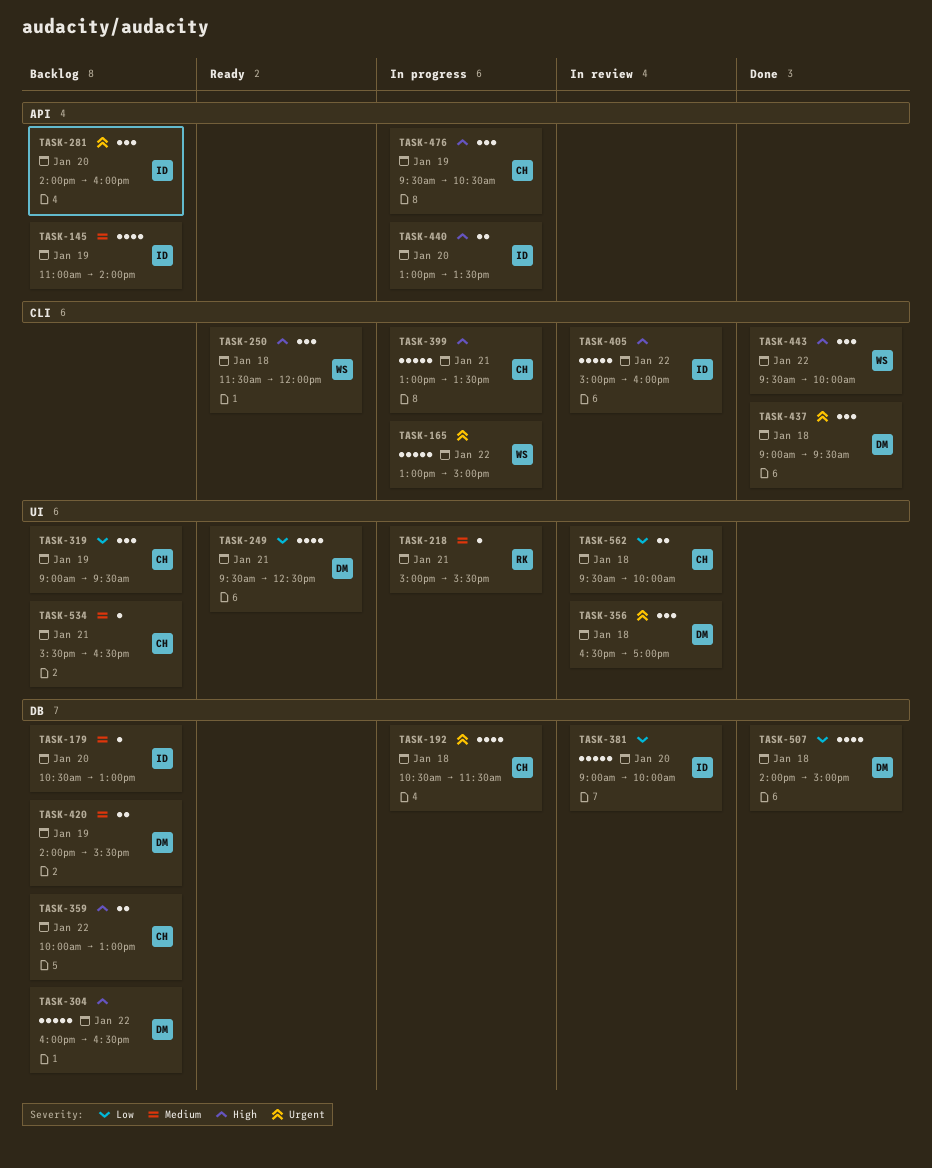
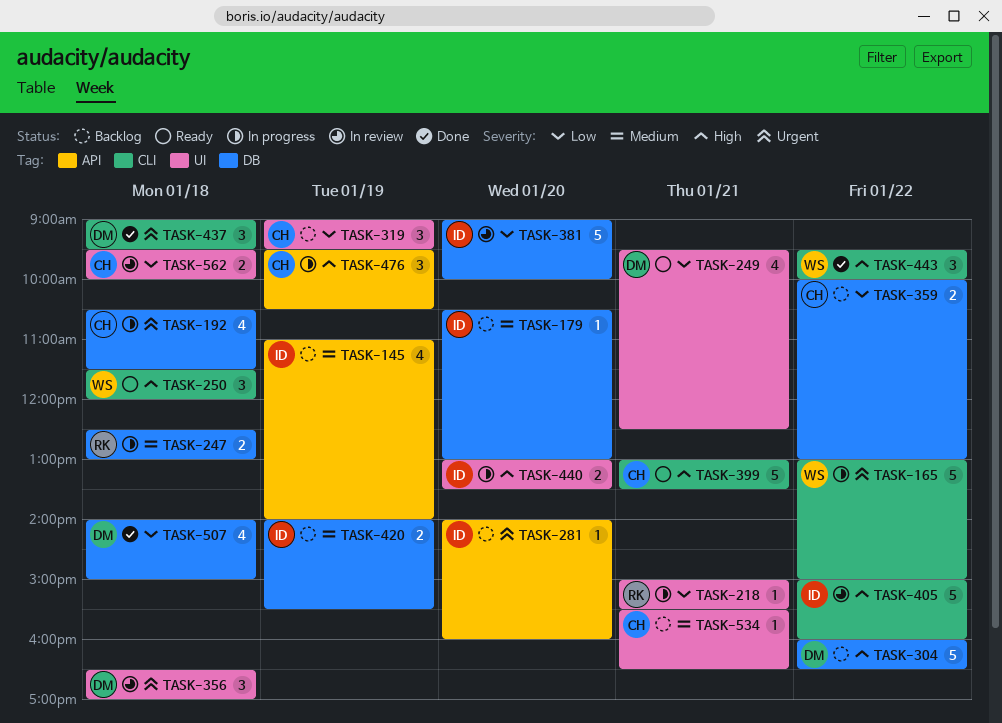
TASK-218, priority: Medium -> Low
TASK-247: none -> present
TASK-281, estimate: 3 -> 1
TASK-359, priority: High -> Low
TASK-399, status: In progress -> Ready
TASK-420, owner: DM -> ID
TASK-440, label: API -> UI

